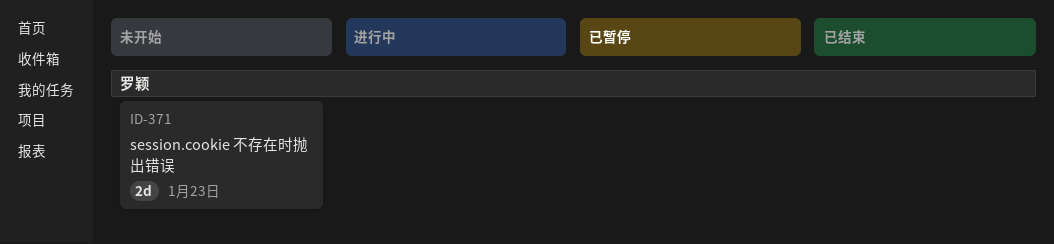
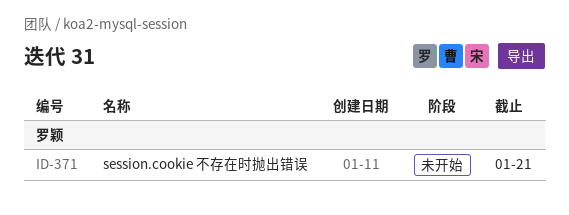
ID-371, due: Jan 23 -> Jan 21

